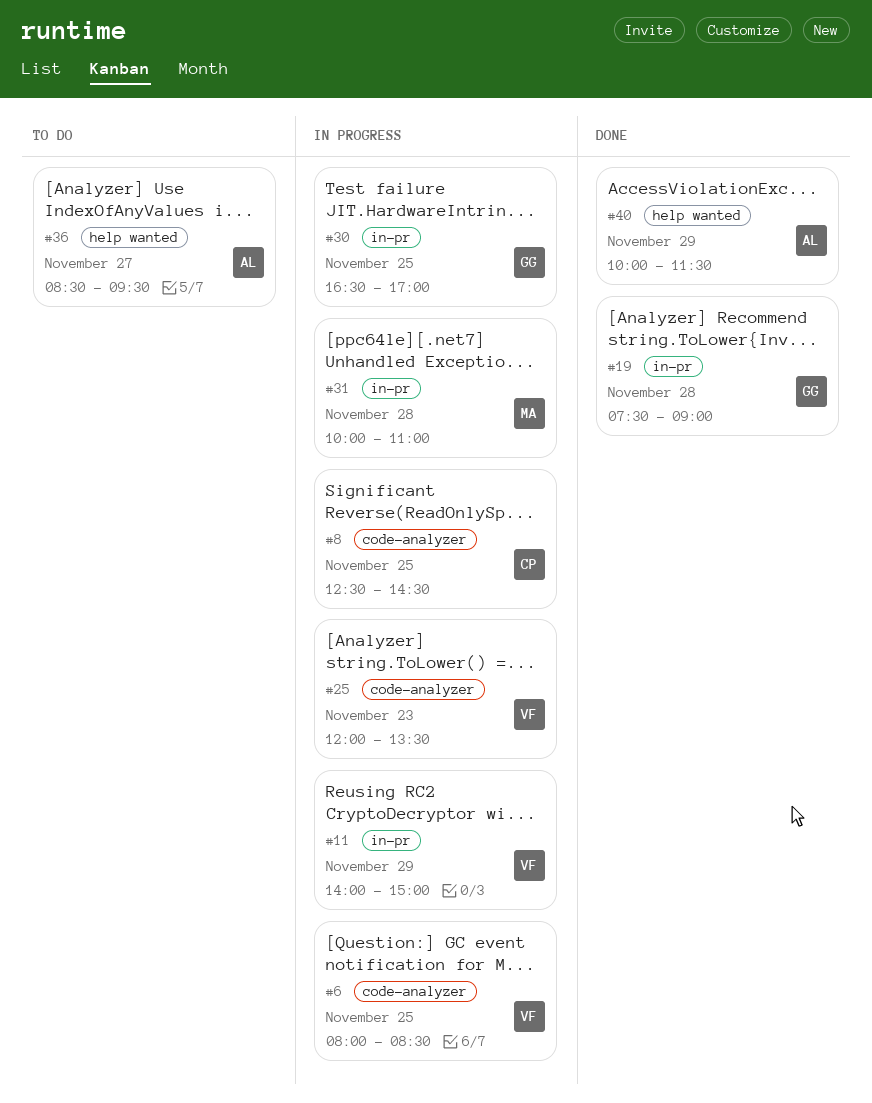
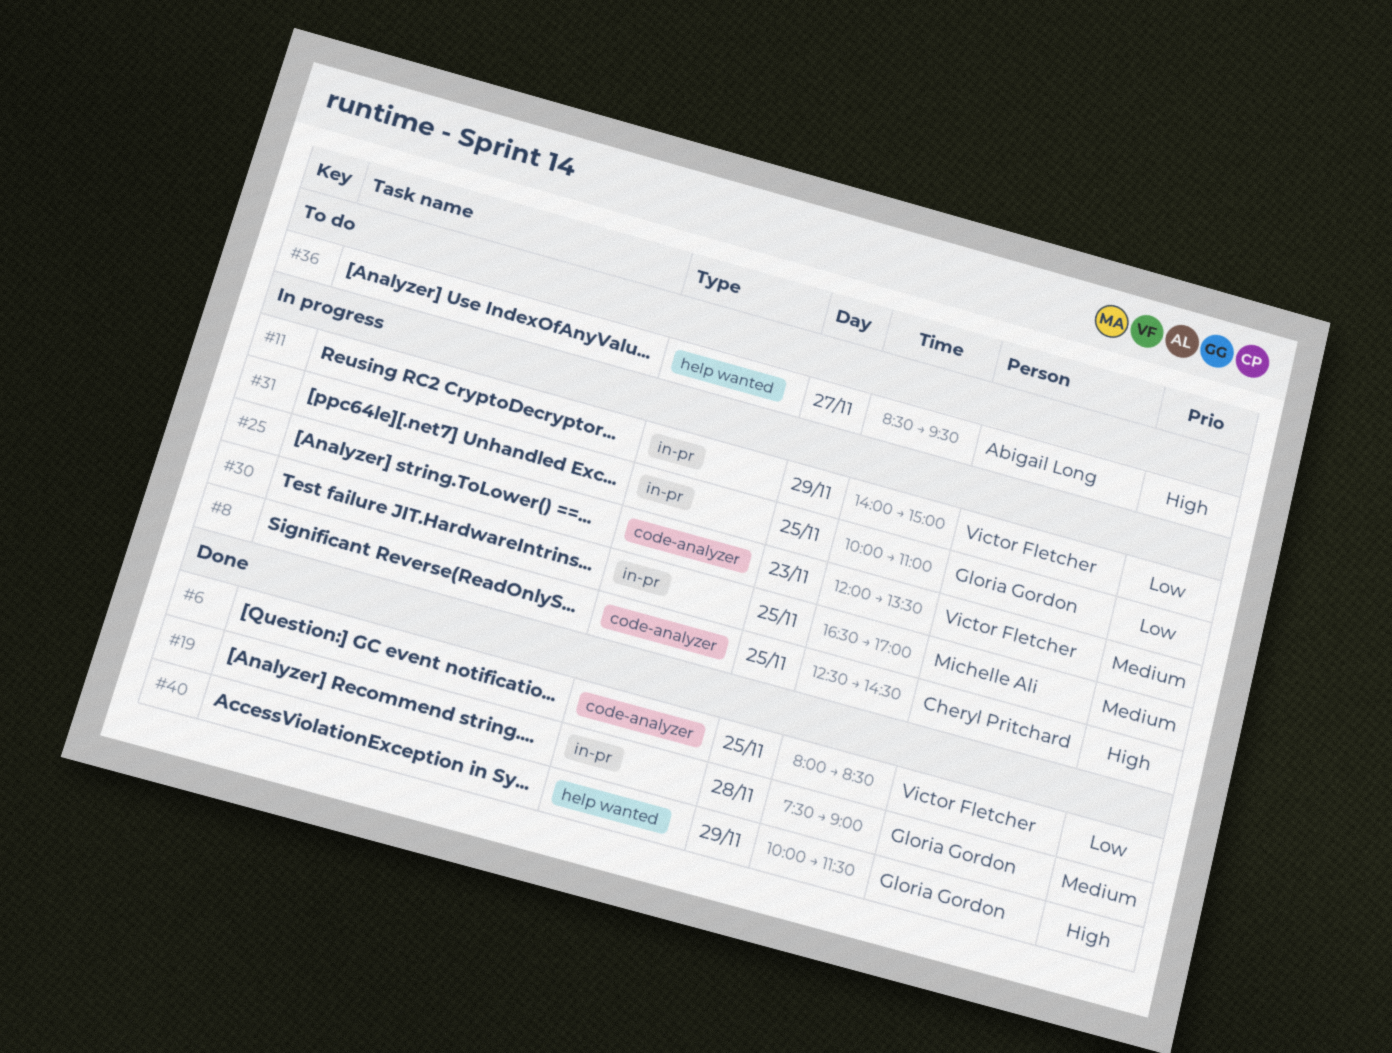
#6, status: In progress -> Done
#30, owner: Gloria Gordon -> Michelle Ali
#31, owner: Michelle Ali -> Gloria Gordon
#31, day: Nov 28 -> Nov 25
#40, owner: Abigail Long -> Gloria Gordon

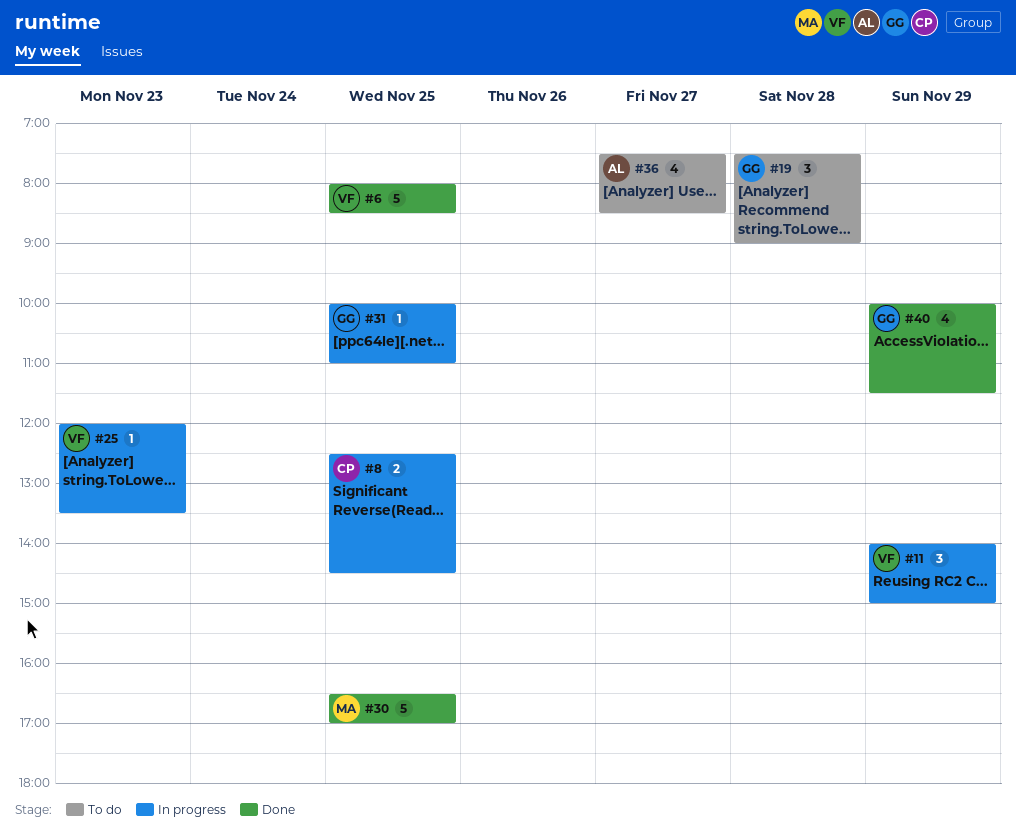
#19, status: Done -> To do
#30, status: In progress -> Done
#36, begins: 08:30 -> 07:30
#36, ends: 09:30 -> 08:30

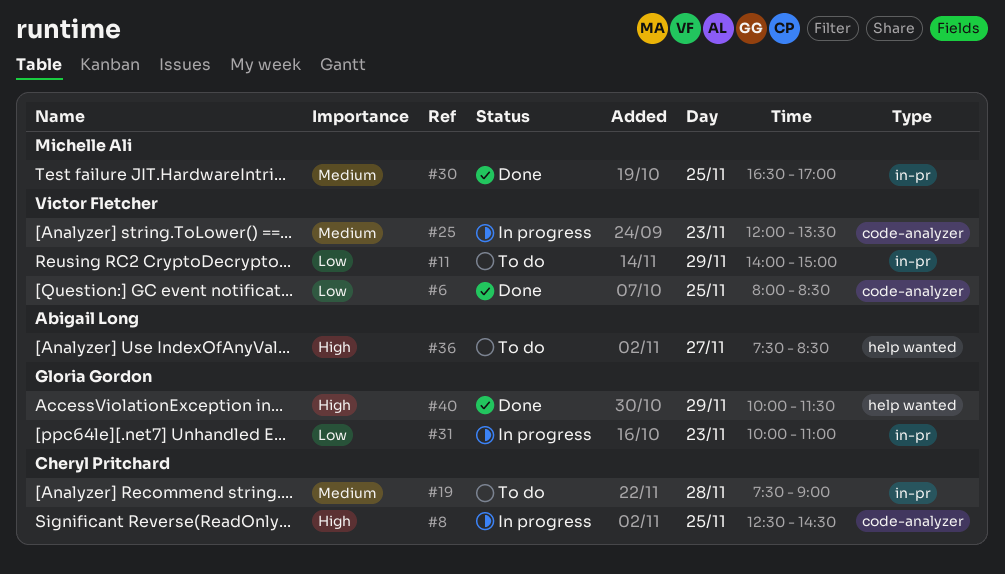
#11, status: In progress -> To do
#19, owner: Gloria Gordon -> Cheryl Pritchard
#31, day: Nov 25 -> Nov 23

